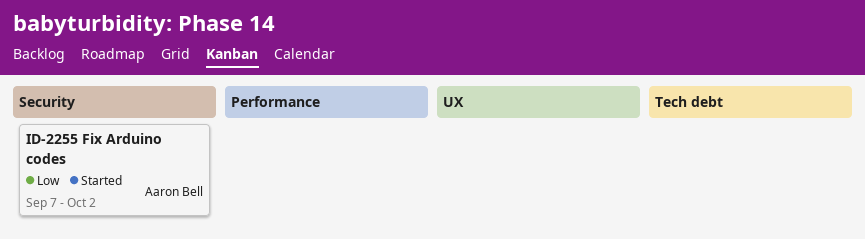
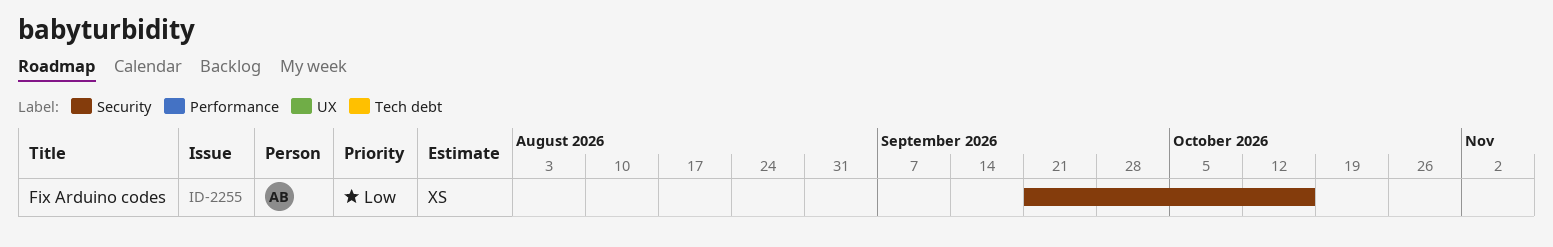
ID-2255, start: Sep 7 -> Sep 21
ID-2255, due: Oct 2 -> Oct 16

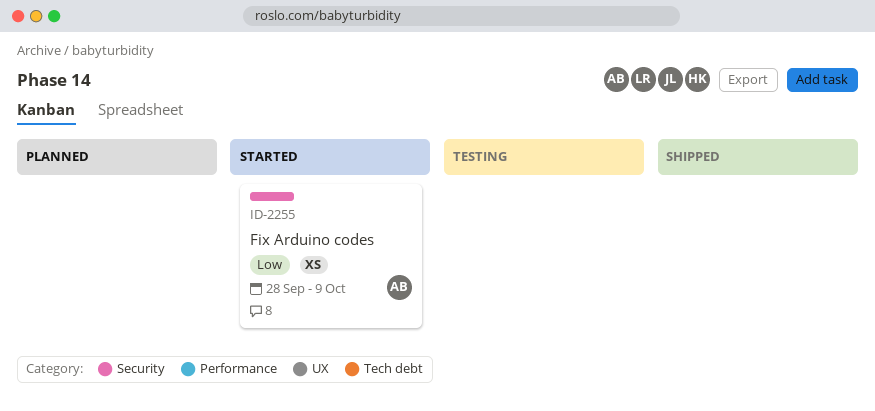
ID-2255, start: Sep 21 -> Sep 28
ID-2255, due: Oct 16 -> Oct 9

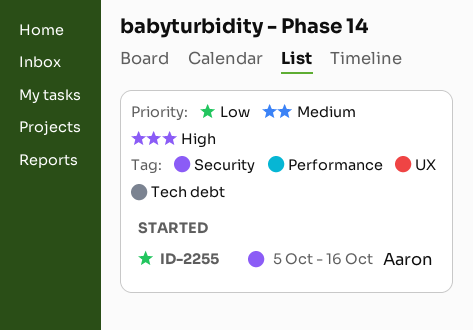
ID-2255, start: Sep 28 -> Oct 5
ID-2255, due: Oct 9 -> Oct 16

